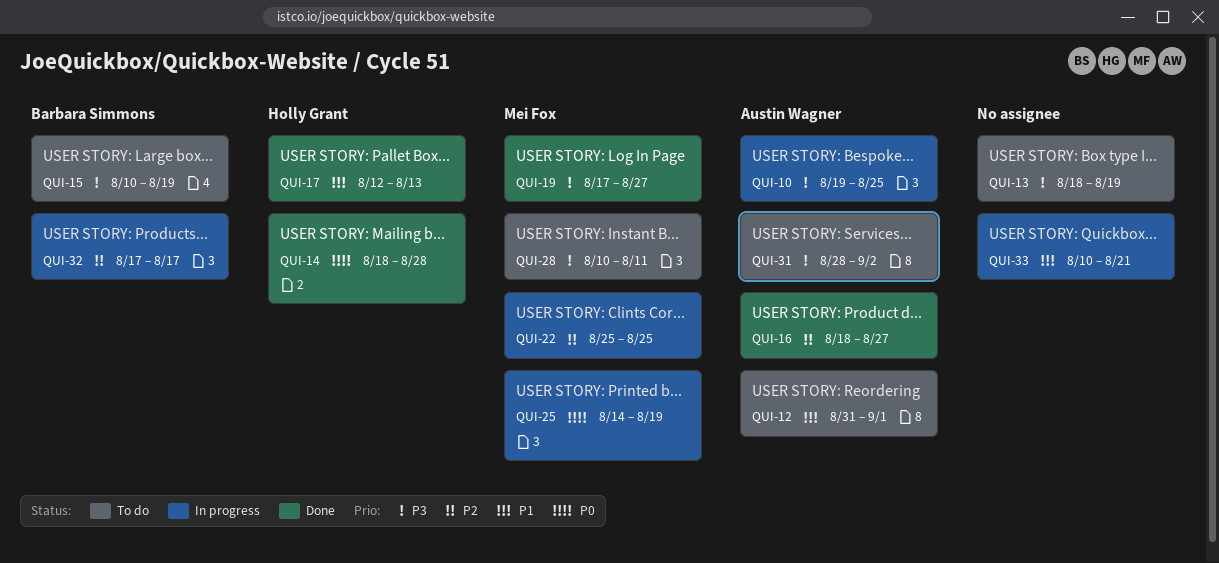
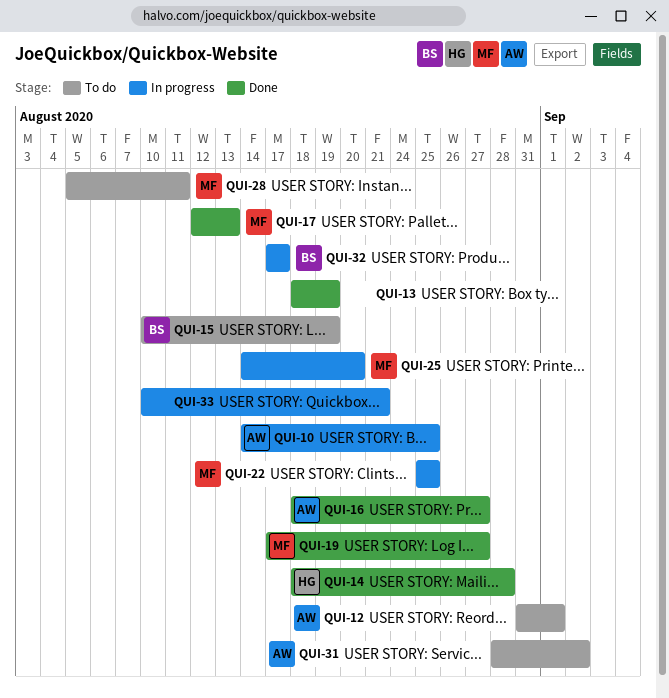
QUI-10, start: Aug 19 -> Aug 14
QUI-13, status: To do -> Done
QUI-17, owner: Holly Grant -> Mei Fox
QUI-25, due: Aug 19 -> Aug 20
QUI-28, start: Aug 10 -> Aug 5

